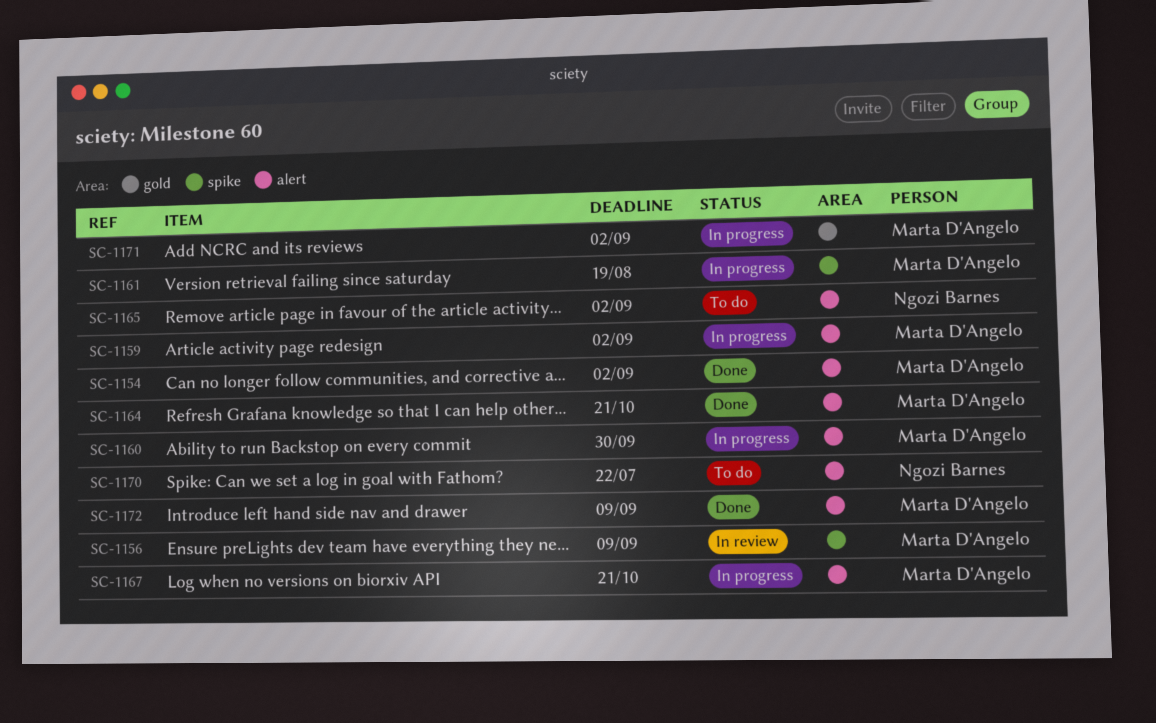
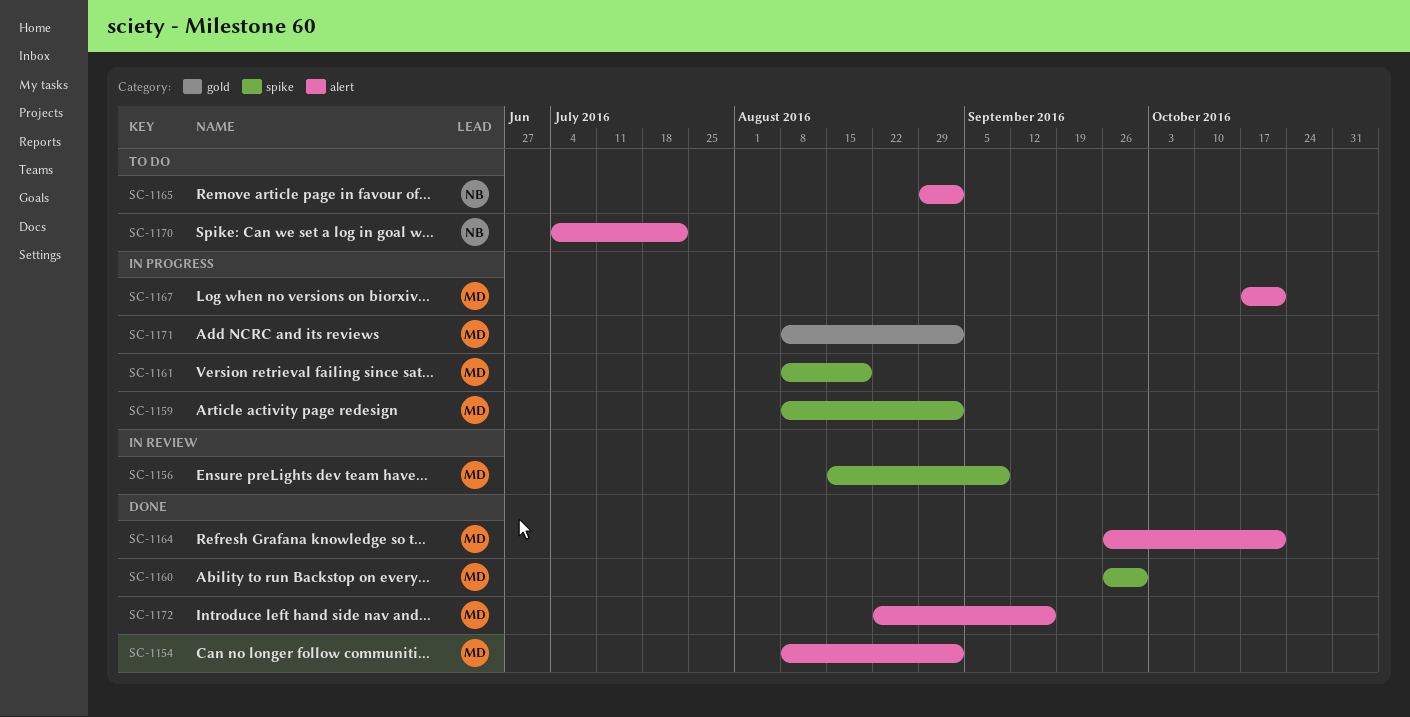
SC-1159, label: alert -> spike
SC-1160, status: In progress -> Done
SC-1160, label: alert -> spike
SC-1172, due: Sep 9 -> Sep 16

